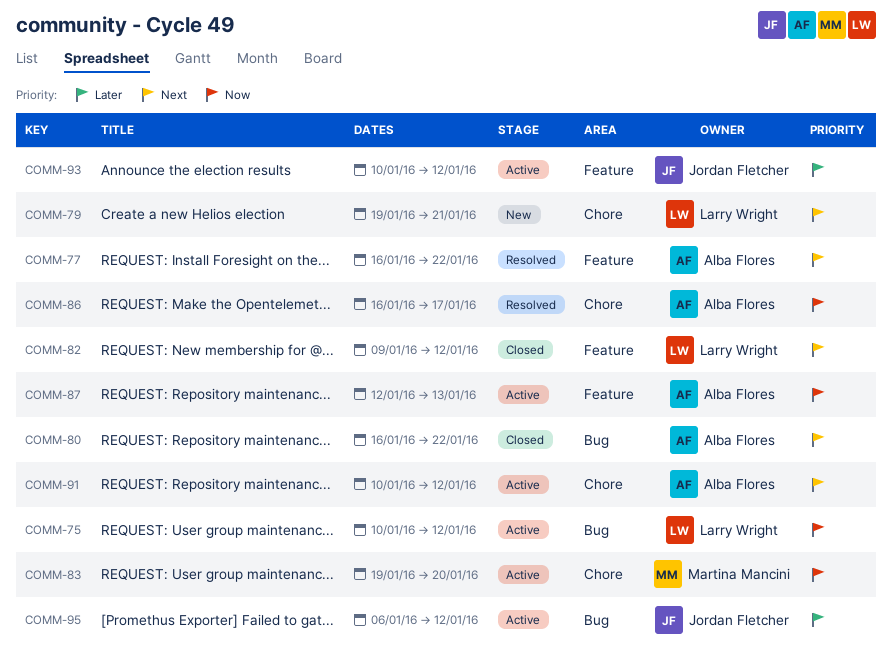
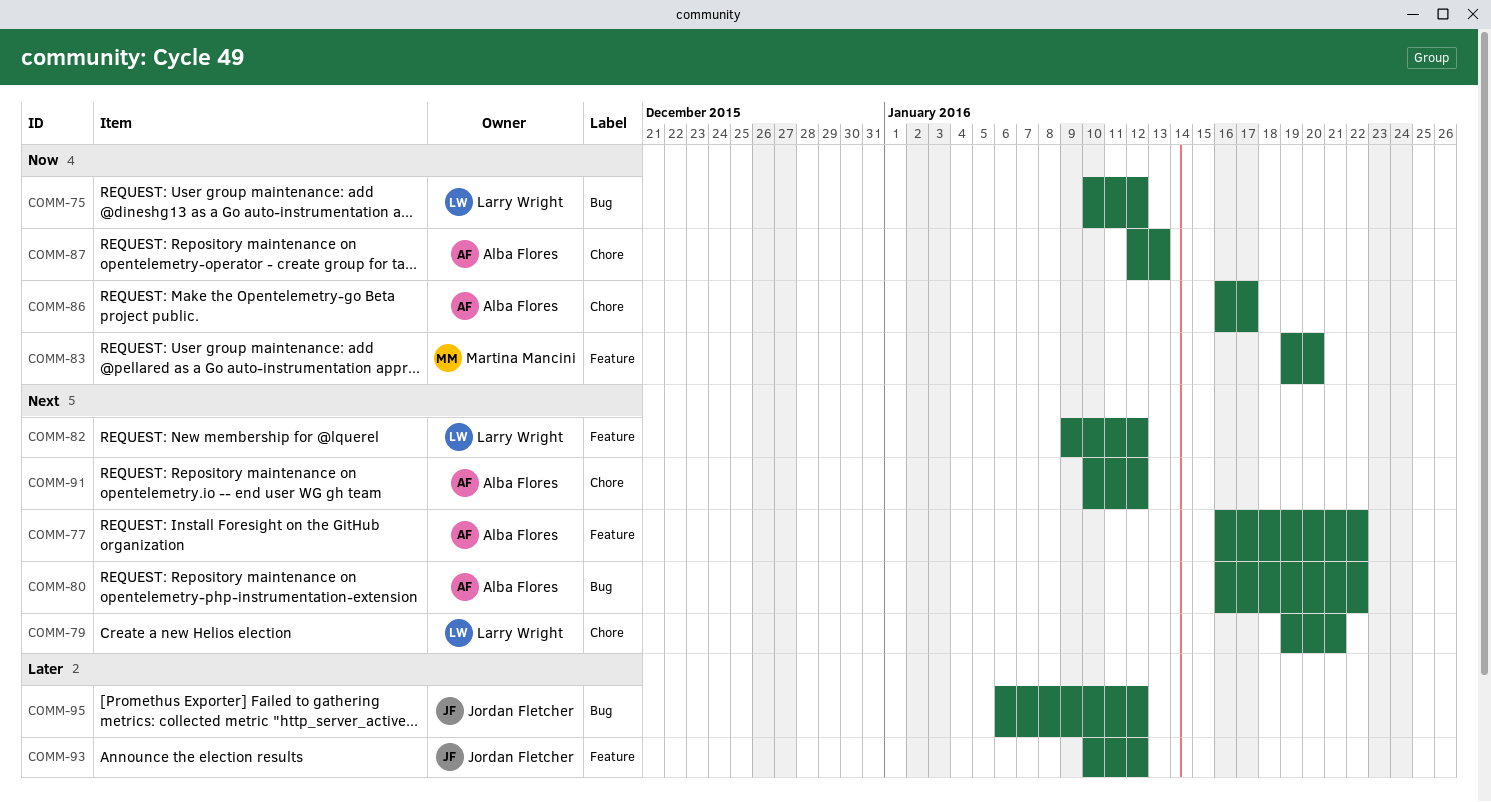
COMM-83, label: Chore -> Feature
COMM-87, label: Feature -> Chore

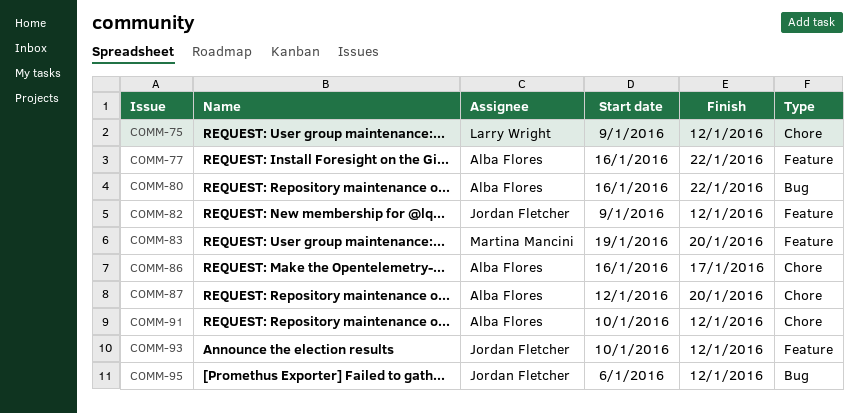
COMM-75, label: Bug -> Chore
COMM-75, start: Jan 10 -> Jan 9
COMM-79: present -> none
COMM-82, owner: Larry Wright -> Jordan Fletcher
COMM-87, due: Jan 13 -> Jan 20

